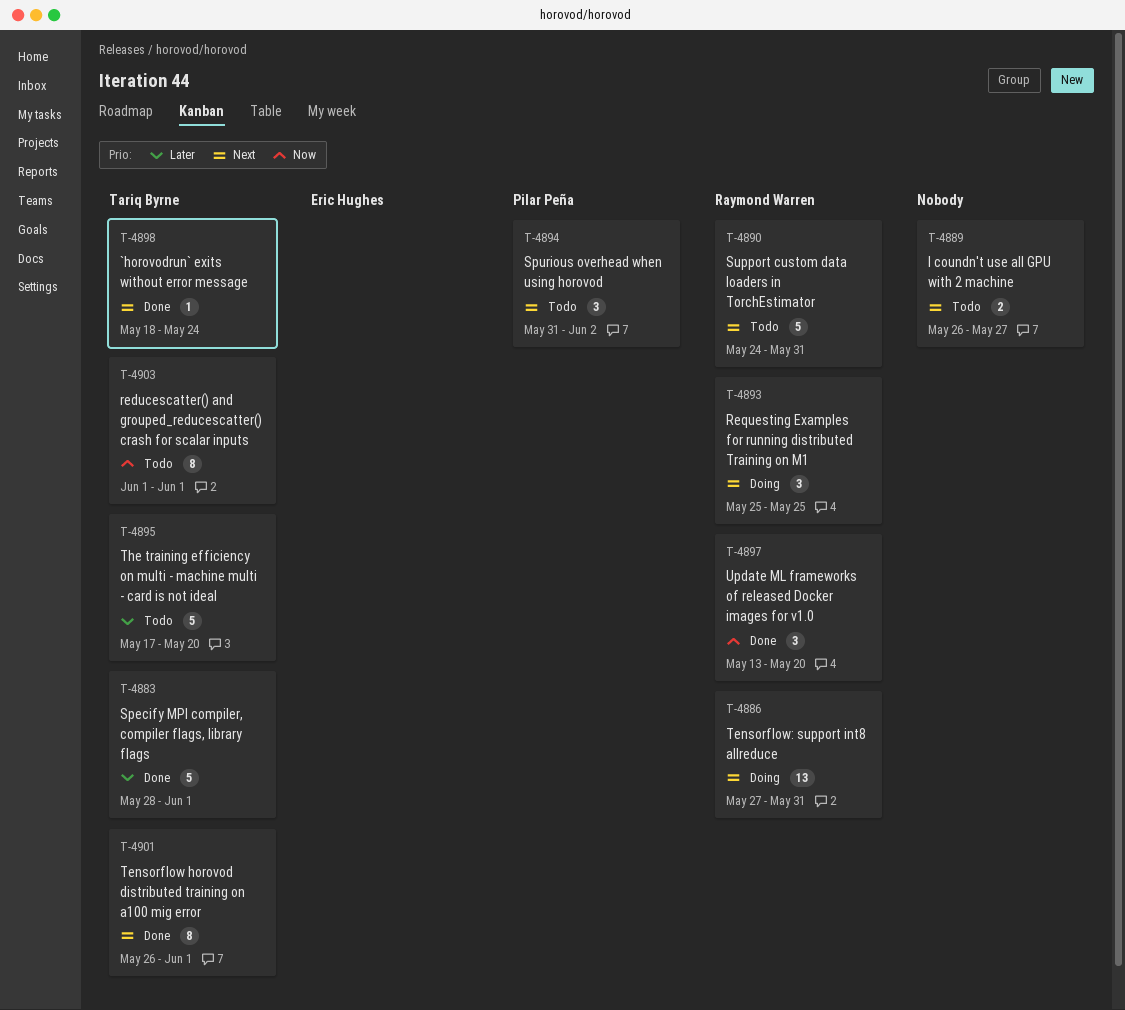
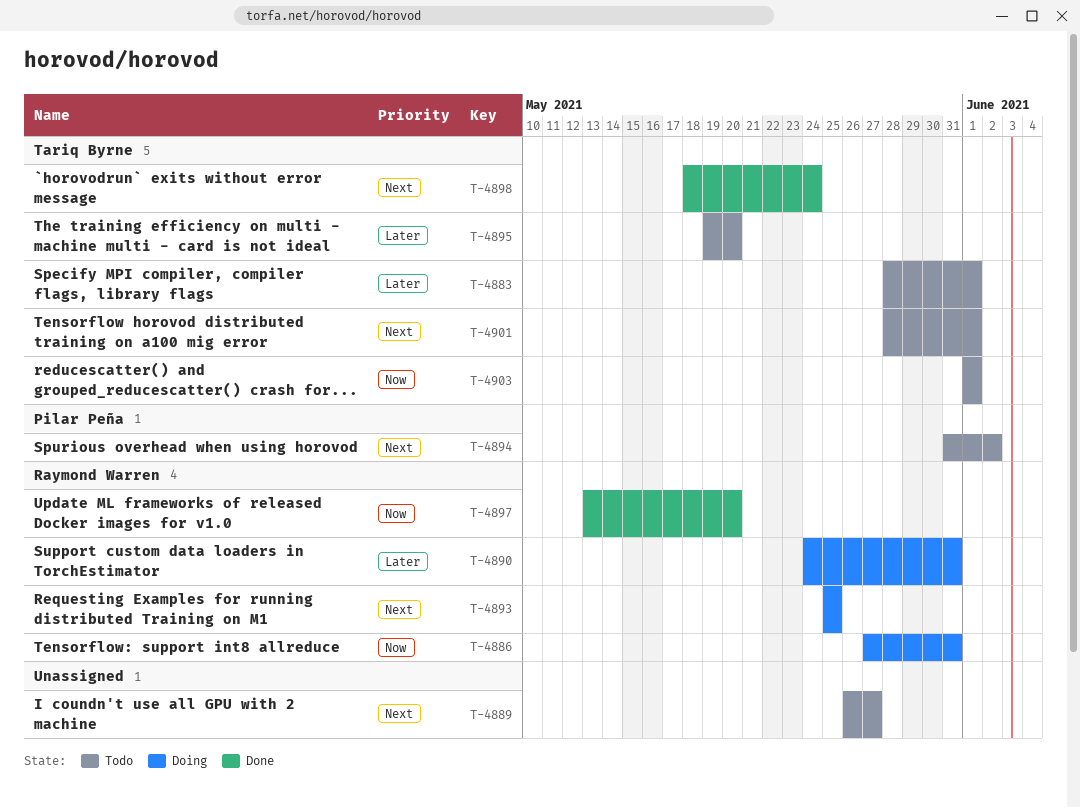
T-4883, status: Done -> Todo
T-4886, priority: Next -> Now
T-4890, status: Todo -> Doing
T-4890, priority: Next -> Later
T-4895, start: May 17 -> May 19
T-4901, status: Done -> Todo
T-4901, start: May 26 -> May 28

